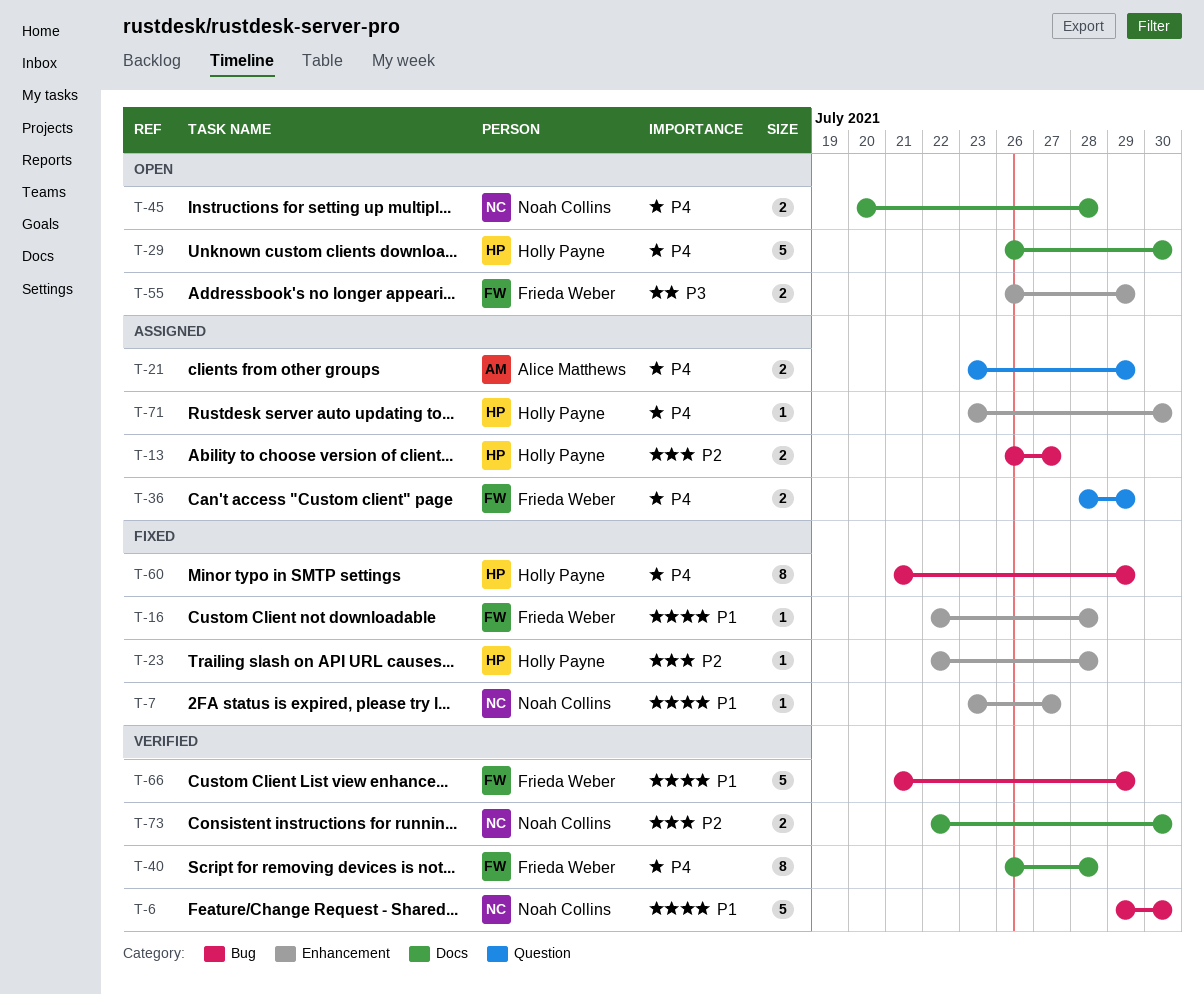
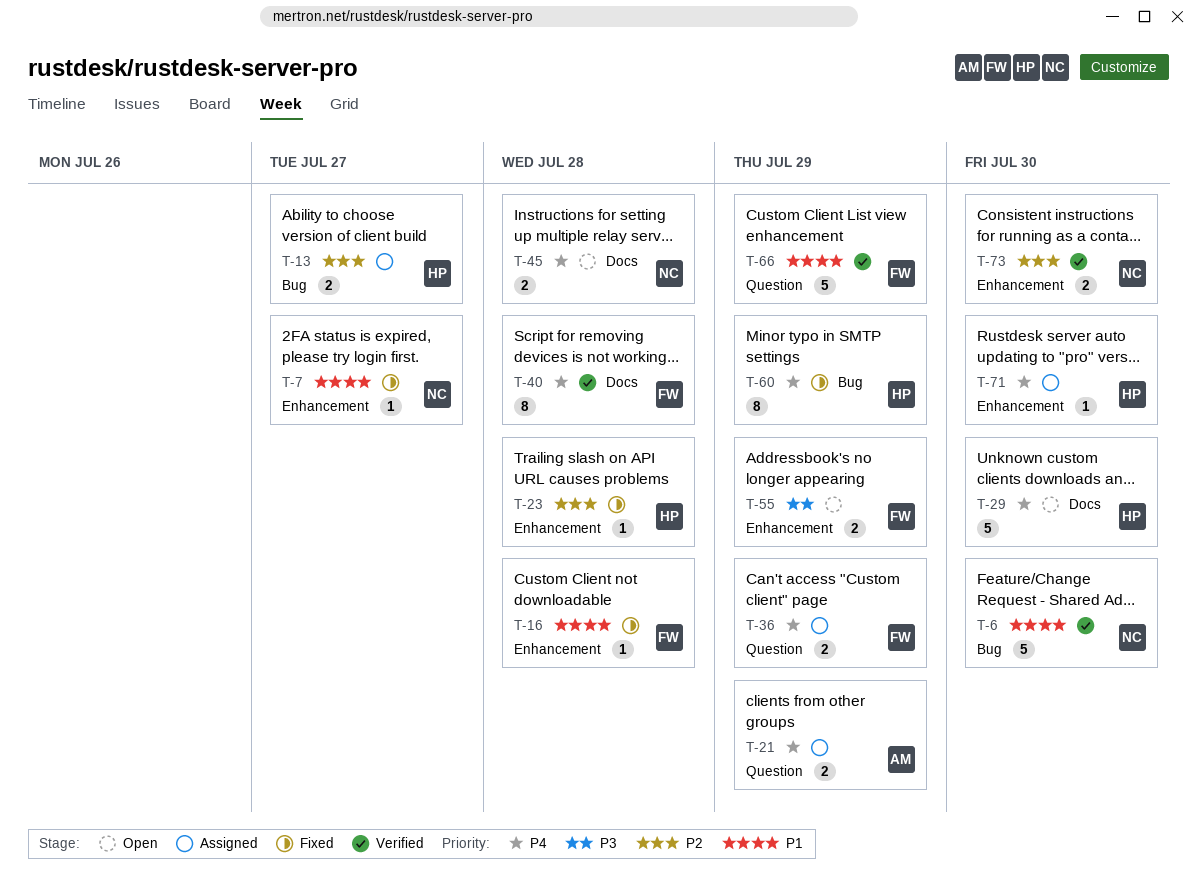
T-66, label: Bug -> Question
T-73, label: Docs -> Enhancement

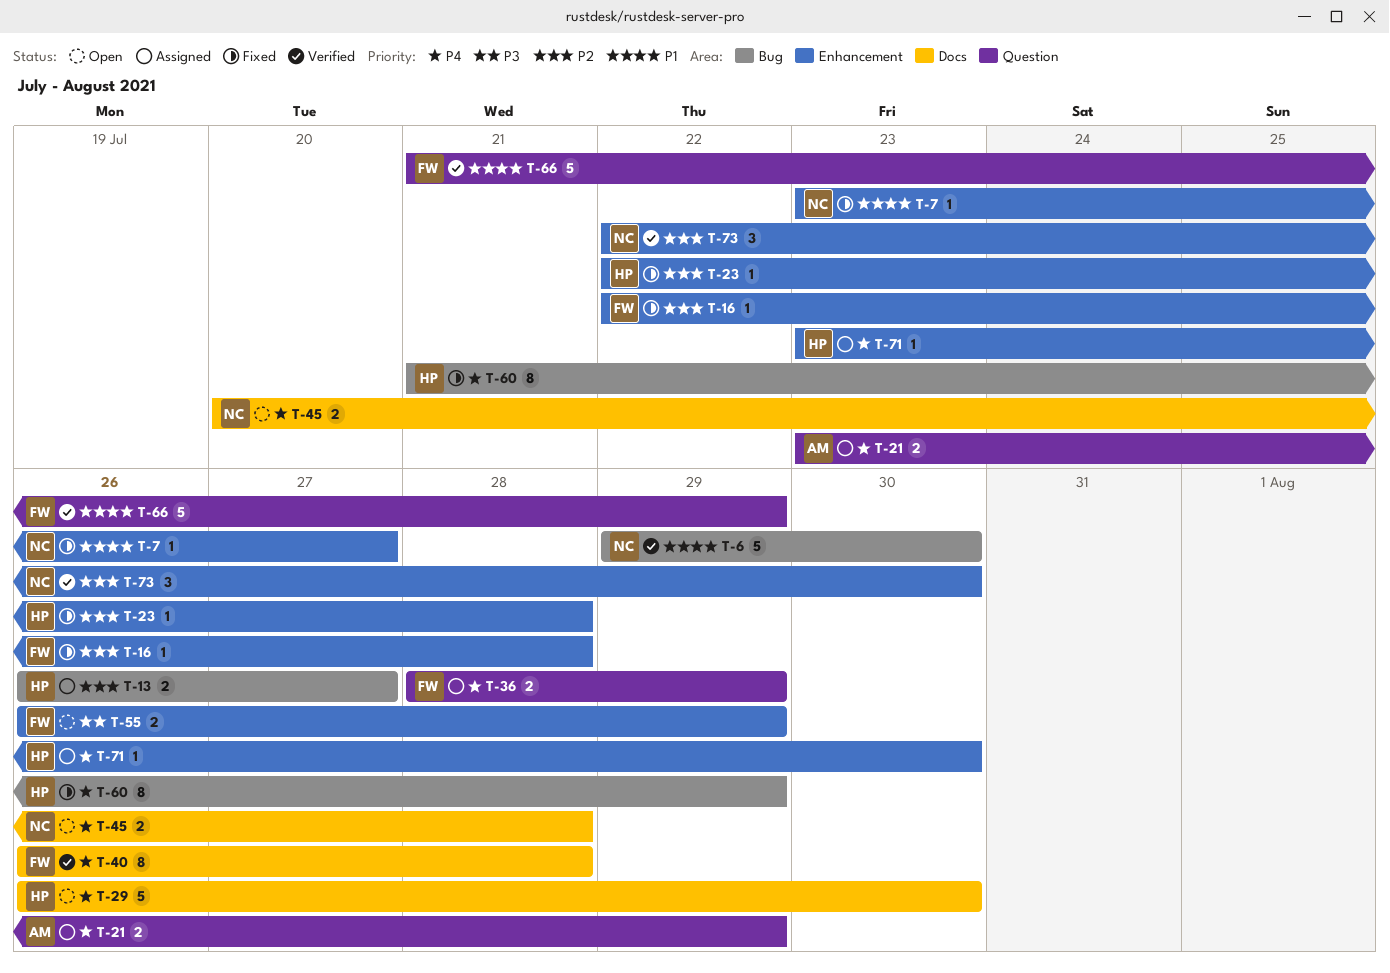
T-16, priority: P1 -> P2
T-73, estimate: 2 -> 3

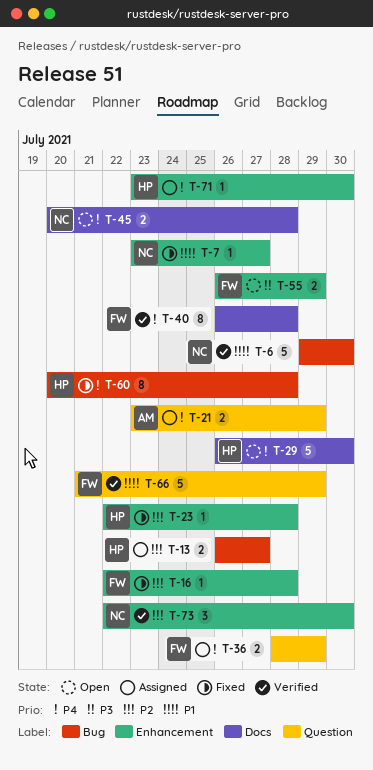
T-60, start: Jul 21 -> Jul 20
T-60, due: Jul 29 -> Jul 28

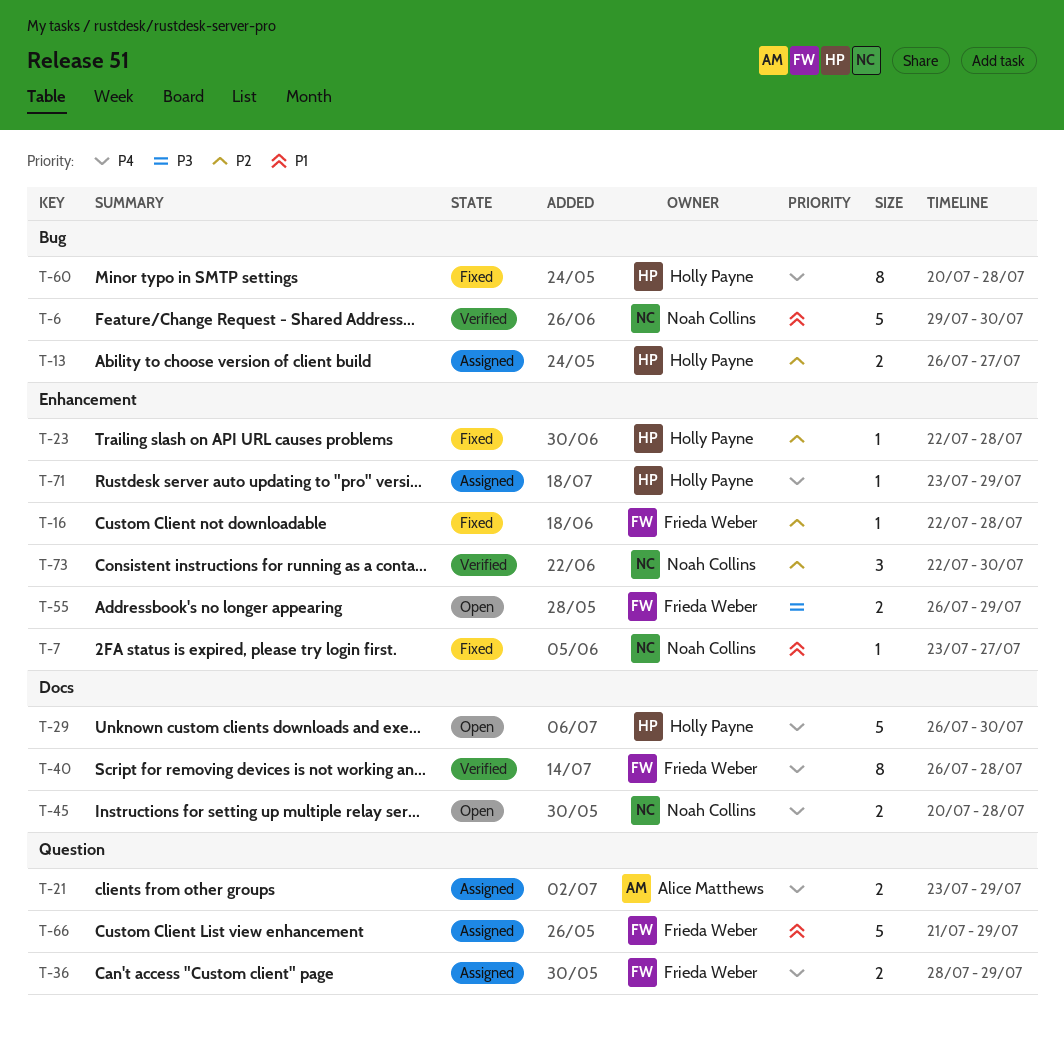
T-66, status: Verified -> Assigned
T-71, due: Jul 30 -> Jul 29

